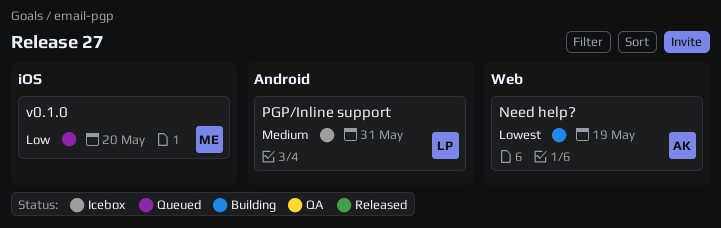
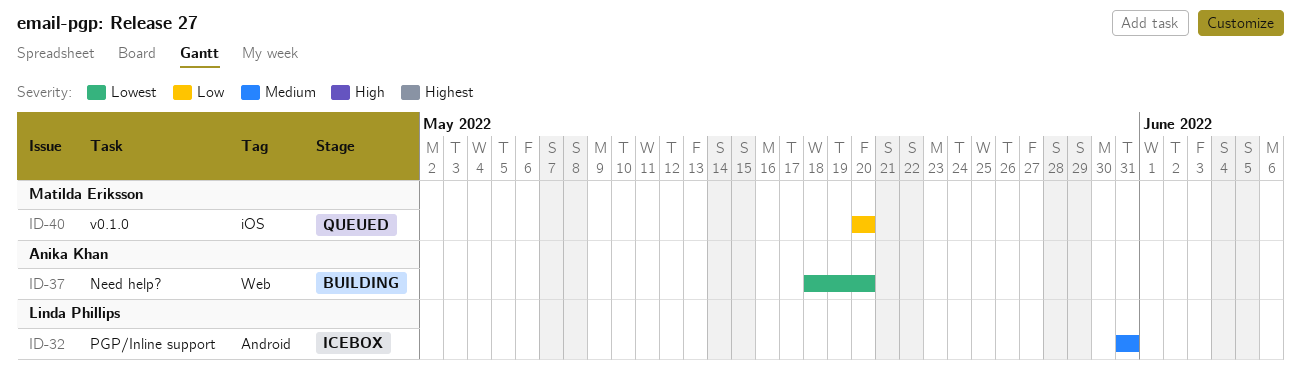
Need help?, due: May 19 -> May 20

